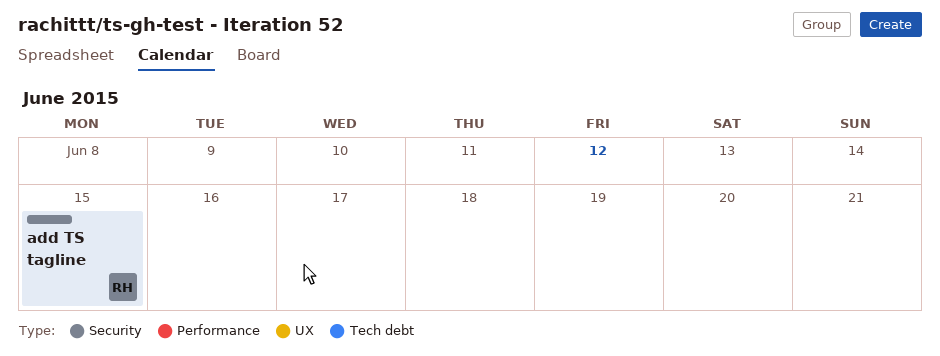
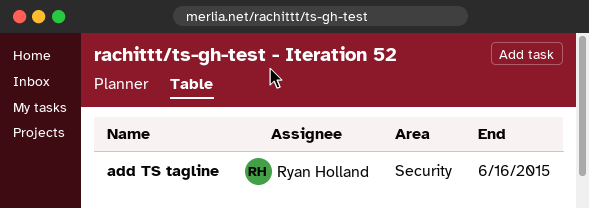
add TS tagline, due: Jun 15 -> Jun 16

